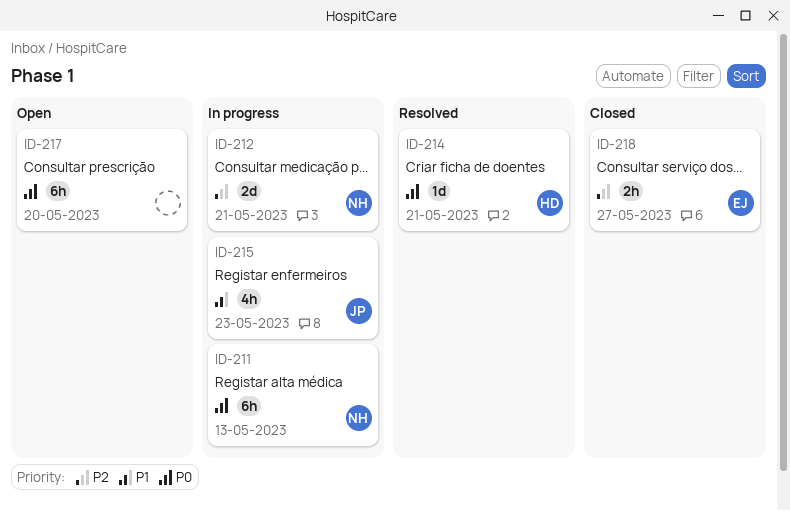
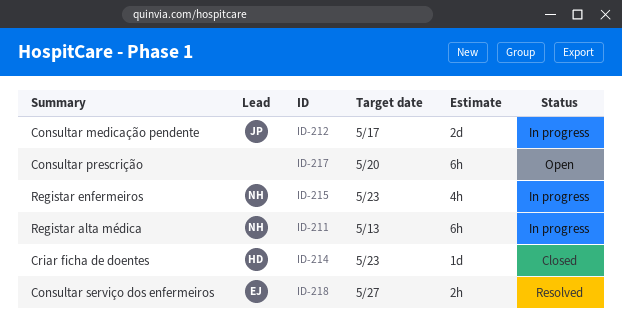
ID-212, owner: NH -> JP
ID-212, due: May 21 -> May 17
ID-214, status: Resolved -> Closed
ID-214, due: May 21 -> May 23
ID-215, owner: JP -> NH
ID-218, status: Closed -> Resolved

